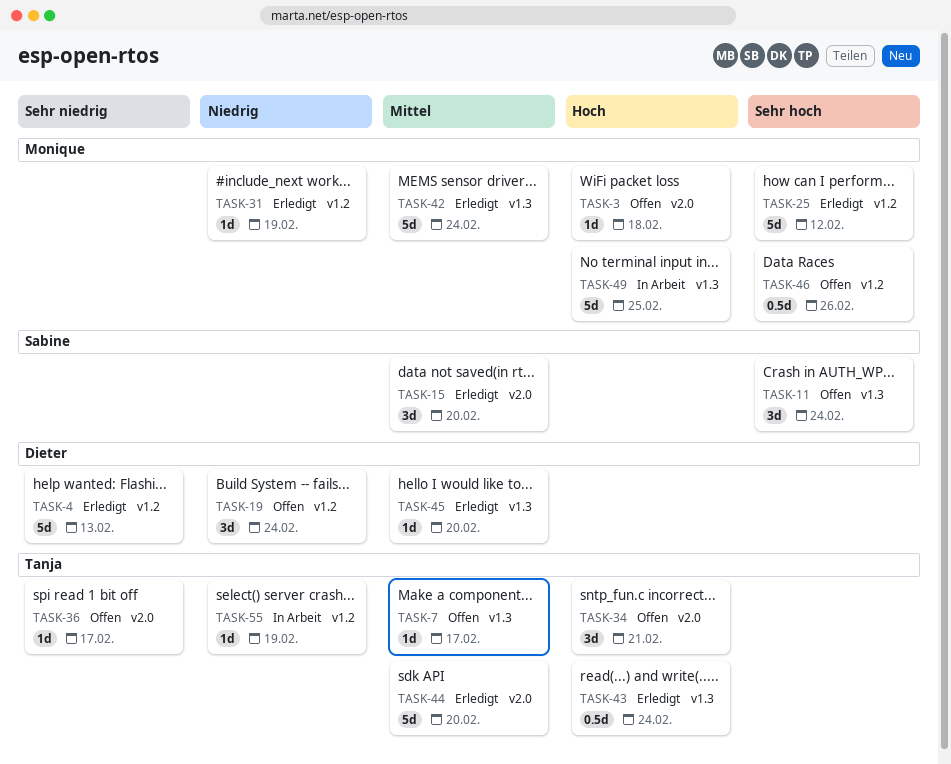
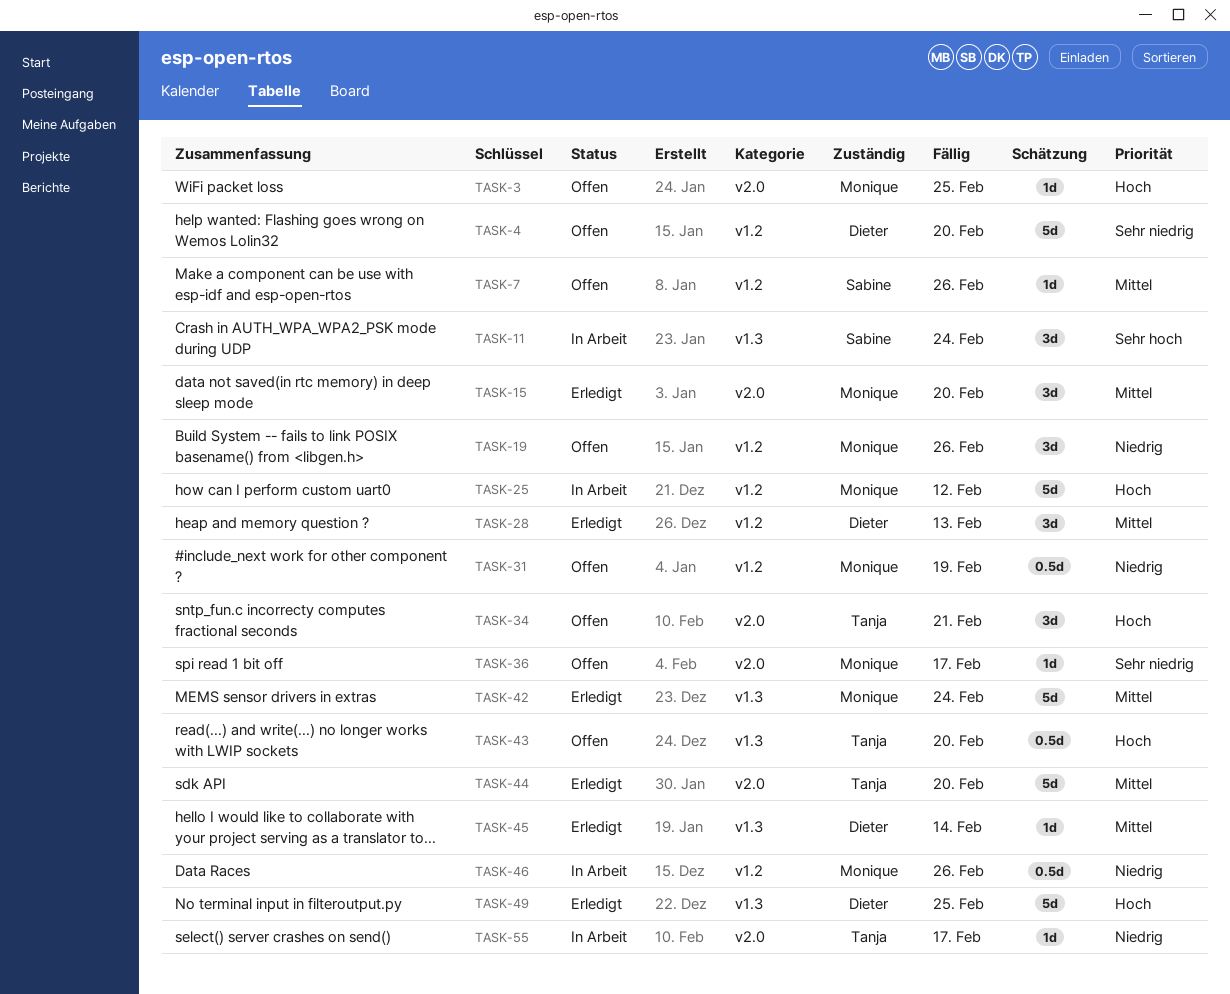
TASK-3, due: Feb 18 -> Feb 25
TASK-4, status: Erledigt -> Offen
TASK-4, due: Feb 13 -> Feb 20
TASK-7, owner: Tanja -> Sabine
TASK-7, label: v1.3 -> v1.2
TASK-7, due: Feb 17 -> Feb 26
TASK-11, status: Offen -> In Arbeit
TASK-15, owner: Sabine -> Monique
TASK-19, owner: Dieter -> Monique
TASK-19, due: Feb 24 -> Feb 26
TASK-25, status: Erledigt -> In Arbeit
TASK-25, priority: Sehr hoch -> Hoch
TASK-28: none -> present
TASK-31, status: Erledigt -> Offen
TASK-31, estimate: 1d -> 0.5d
TASK-36, owner: Tanja -> Monique
TASK-43, status: Erledigt -> Offen
TASK-43, due: Feb 24 -> Feb 20
TASK-45, due: Feb 20 -> Feb 14
TASK-46, status: Offen -> In Arbeit
TASK-46, priority: Sehr hoch -> Niedrig
TASK-49, status: In Arbeit -> Erledigt
TASK-49, owner: Monique -> Dieter
TASK-55, label: v1.2 -> v2.0
TASK-55, due: Feb 19 -> Feb 17

